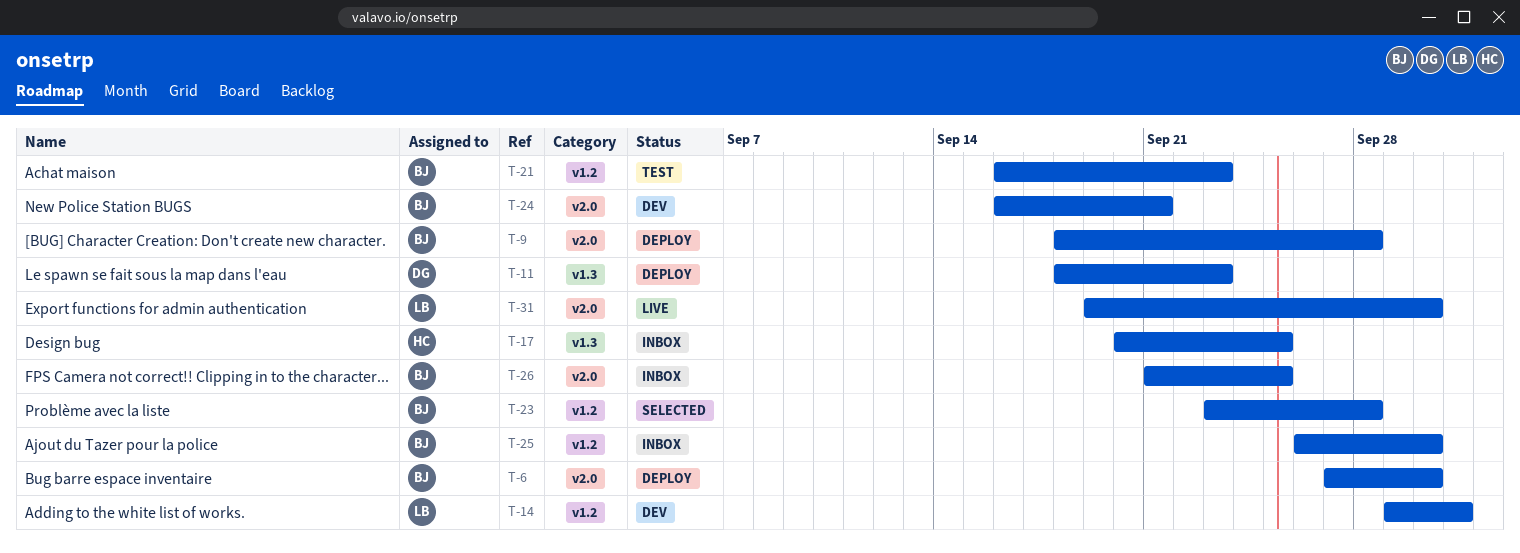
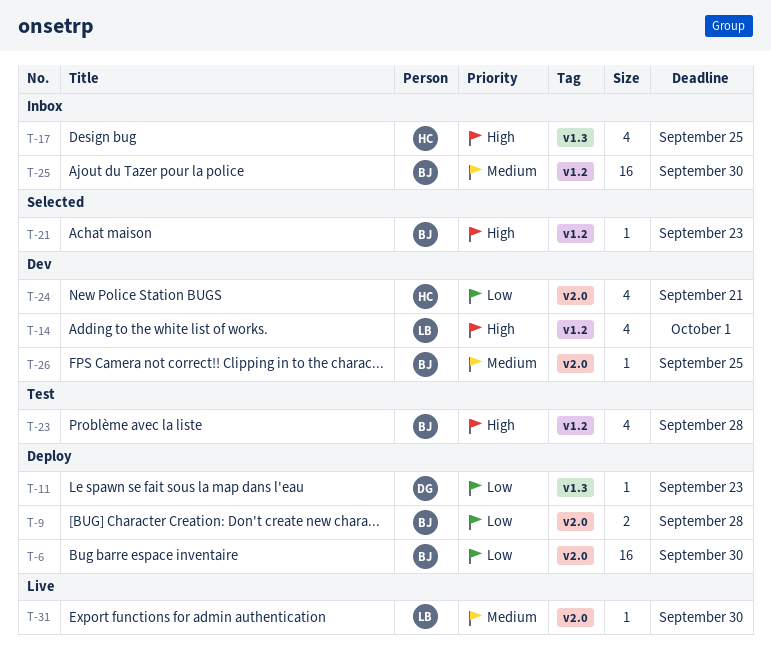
T-21, status: Test -> Selected
T-23, status: Selected -> Test
T-24, owner: BJ -> HC
T-26, status: Inbox -> Dev

